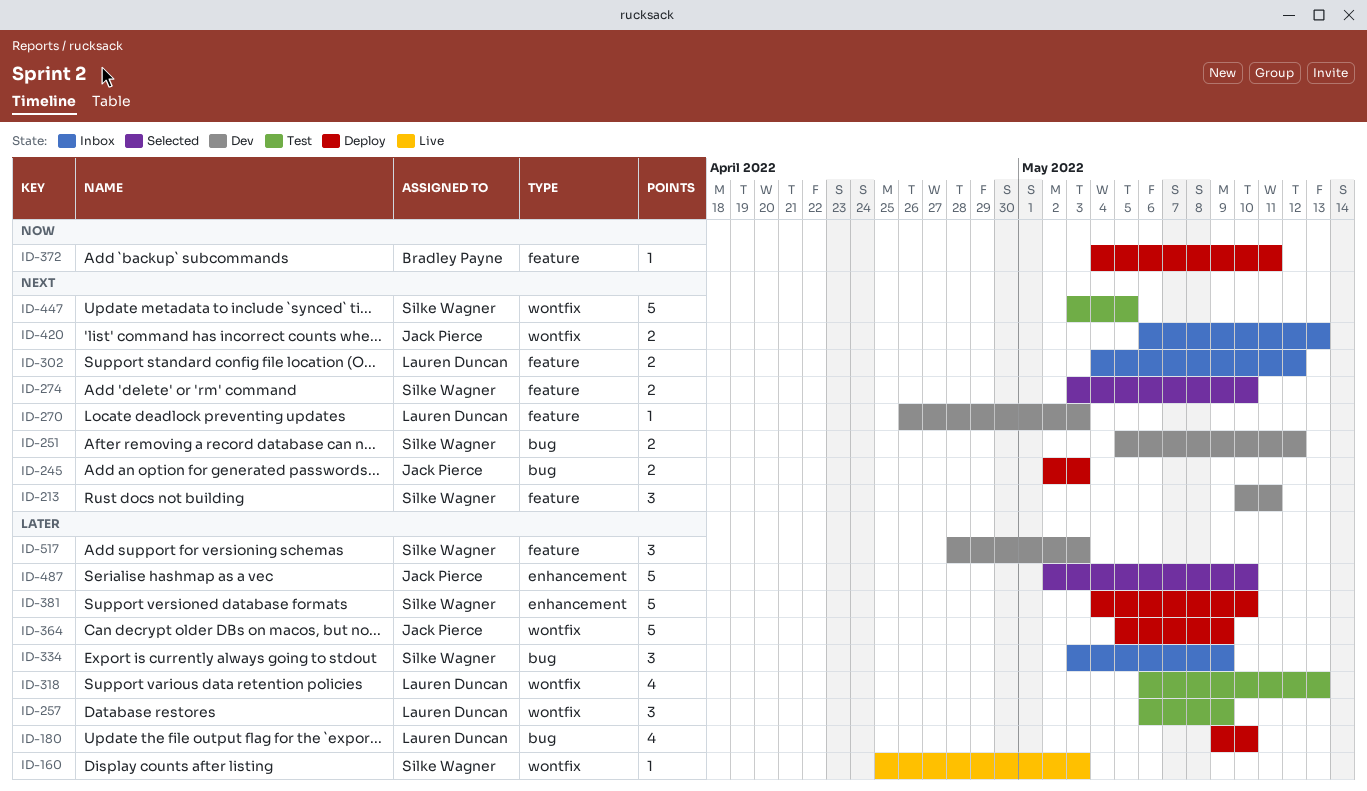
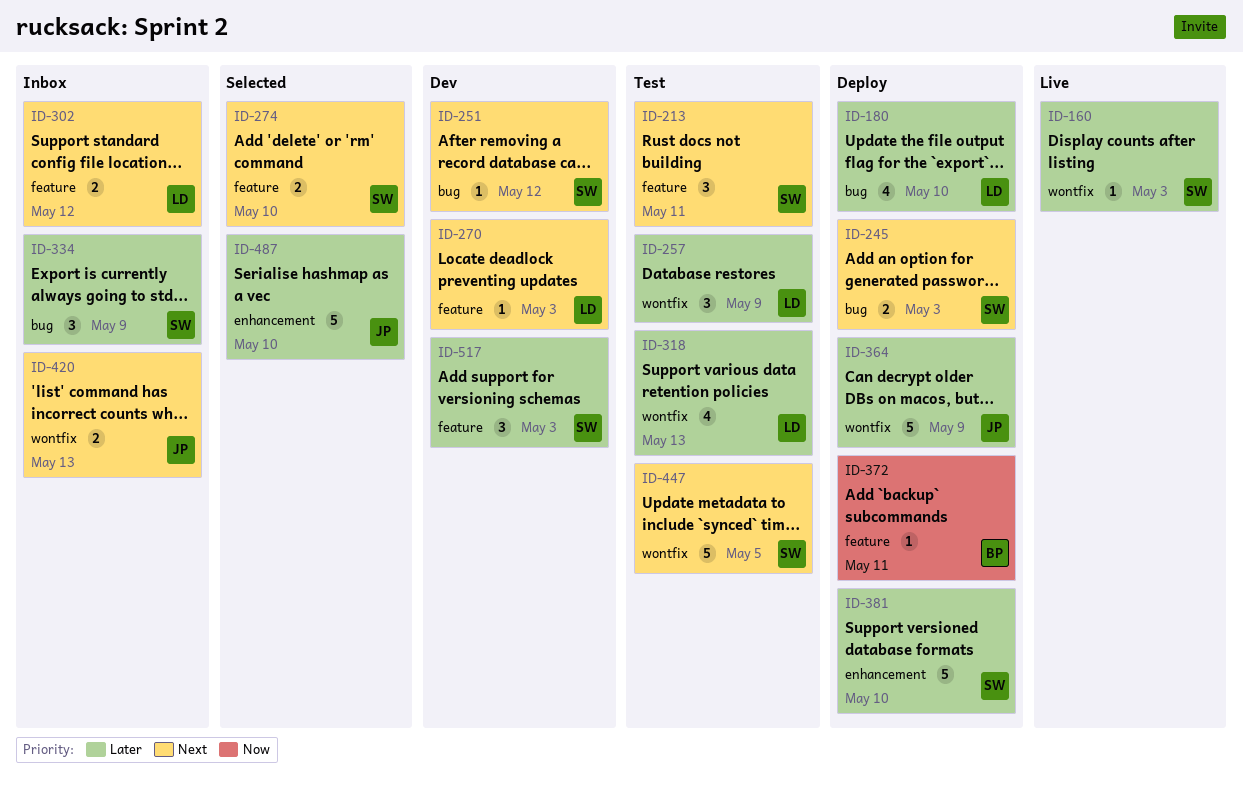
ID-213, status: Dev -> Test
ID-245, owner: Jack Pierce -> Silke Wagner
ID-251, estimate: 2 -> 1

